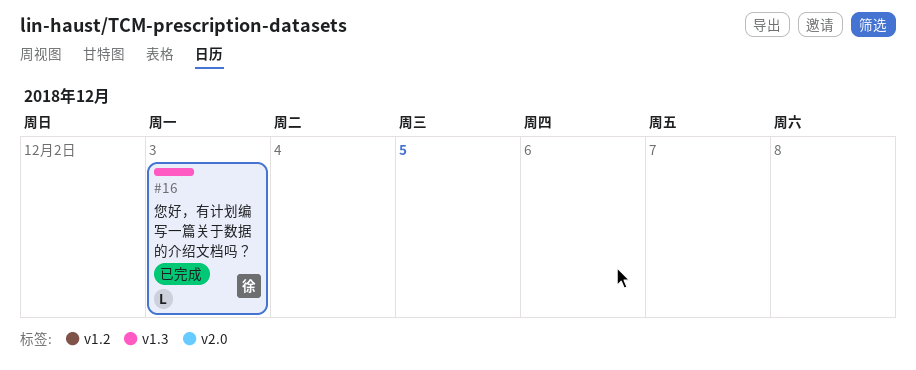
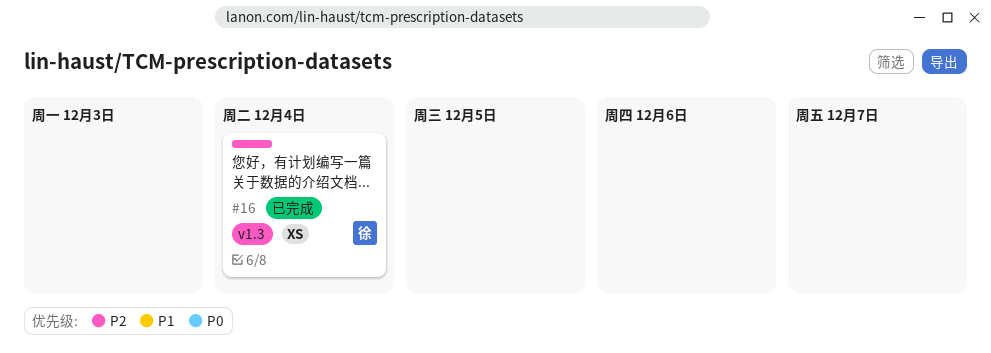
#16, estimate: L -> XS
#16, due: Dec 3 -> Dec 4

